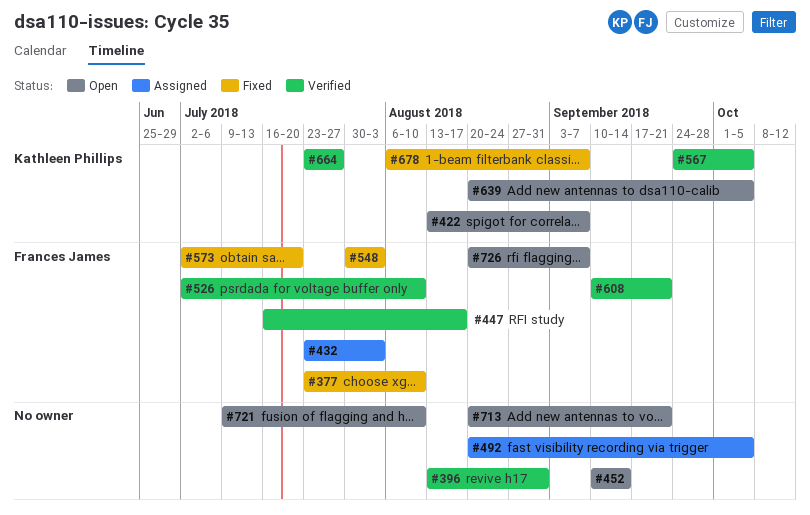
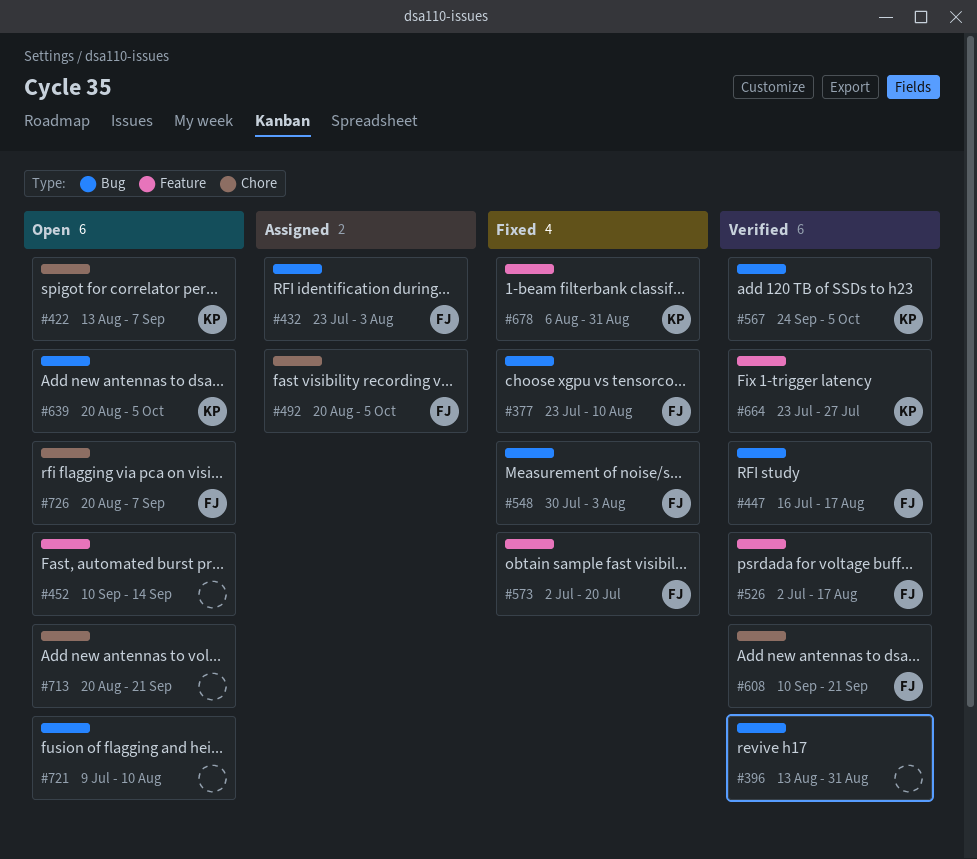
#492, owner: none -> Frances James
#526, due: Aug 10 -> Aug 17
#678, due: Sep 7 -> Aug 31

